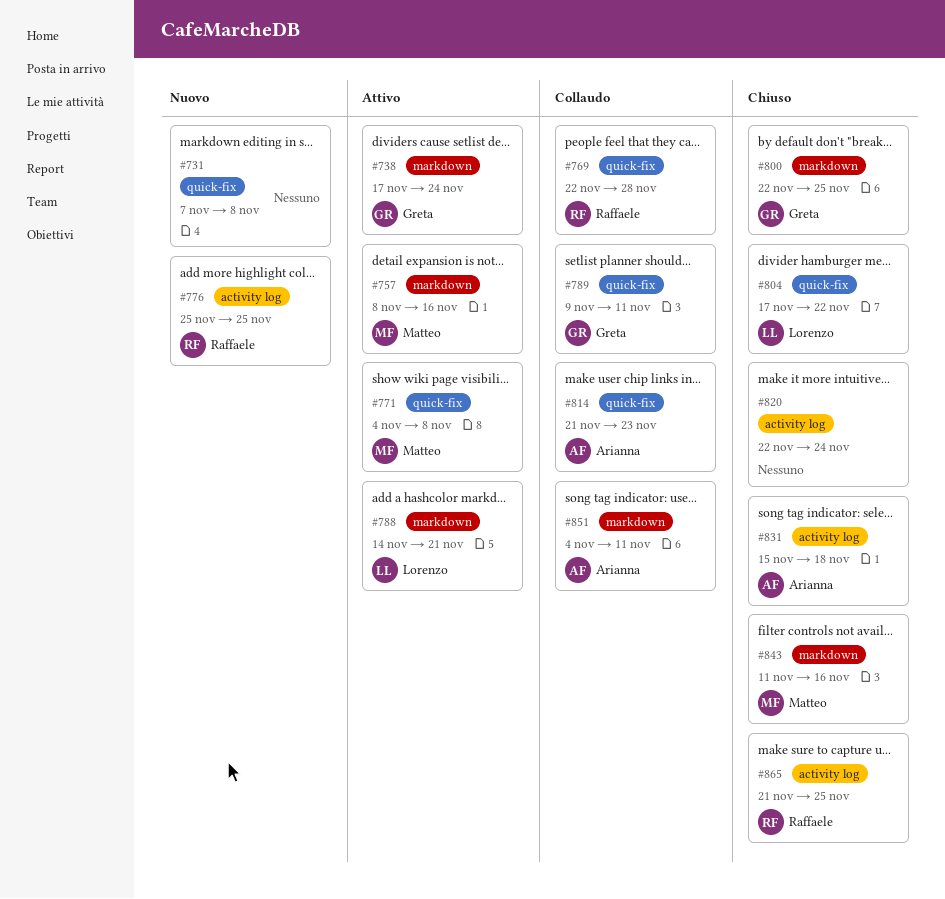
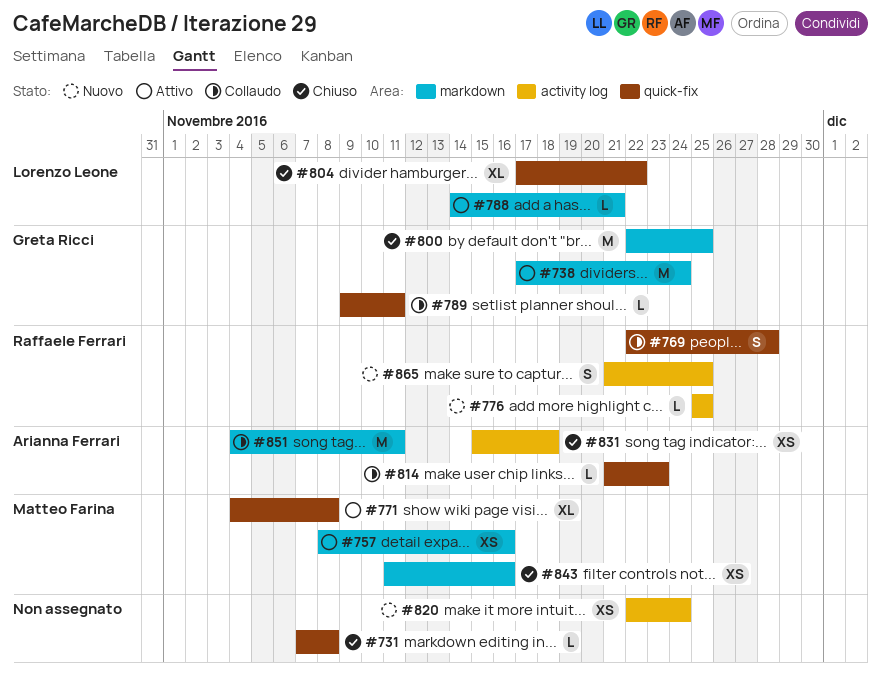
#731, status: Nuovo -> Chiuso
#820, status: Chiuso -> Nuovo
#865, status: Chiuso -> Nuovo

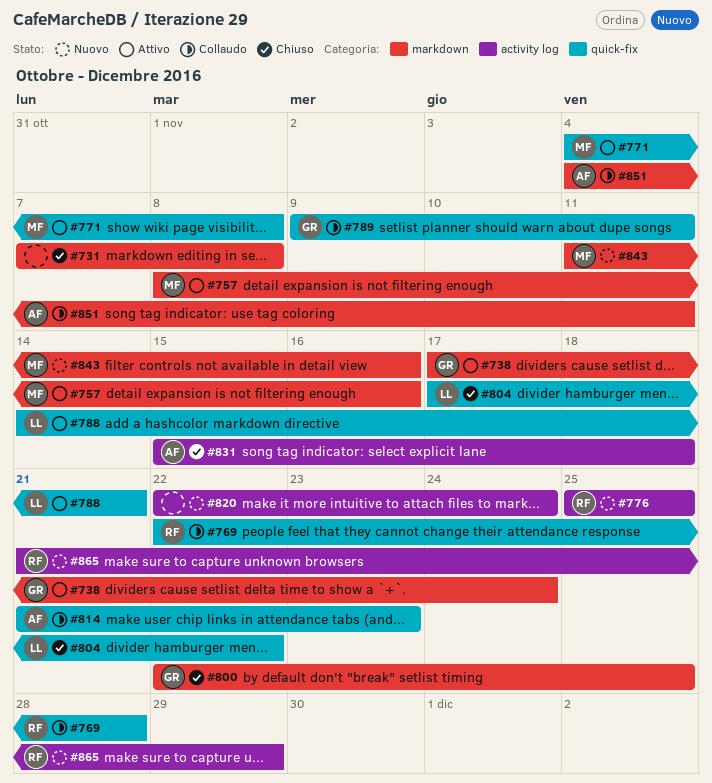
#731, label: quick-fix -> markdown
#788, label: markdown -> quick-fix
#843, status: Chiuso -> Nuovo
#865, due: Nov 25 -> Nov 29

